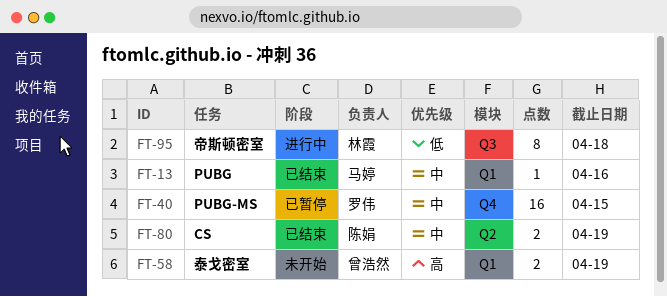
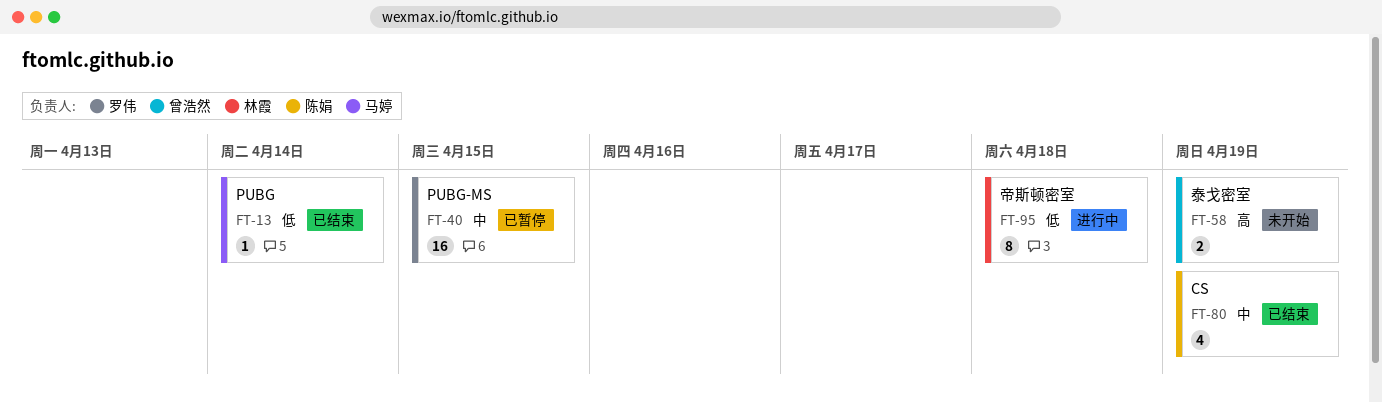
FT-13, priority: 中 -> 低
FT-13, due: Apr 16 -> Apr 14
FT-80, estimate: 2 -> 4

